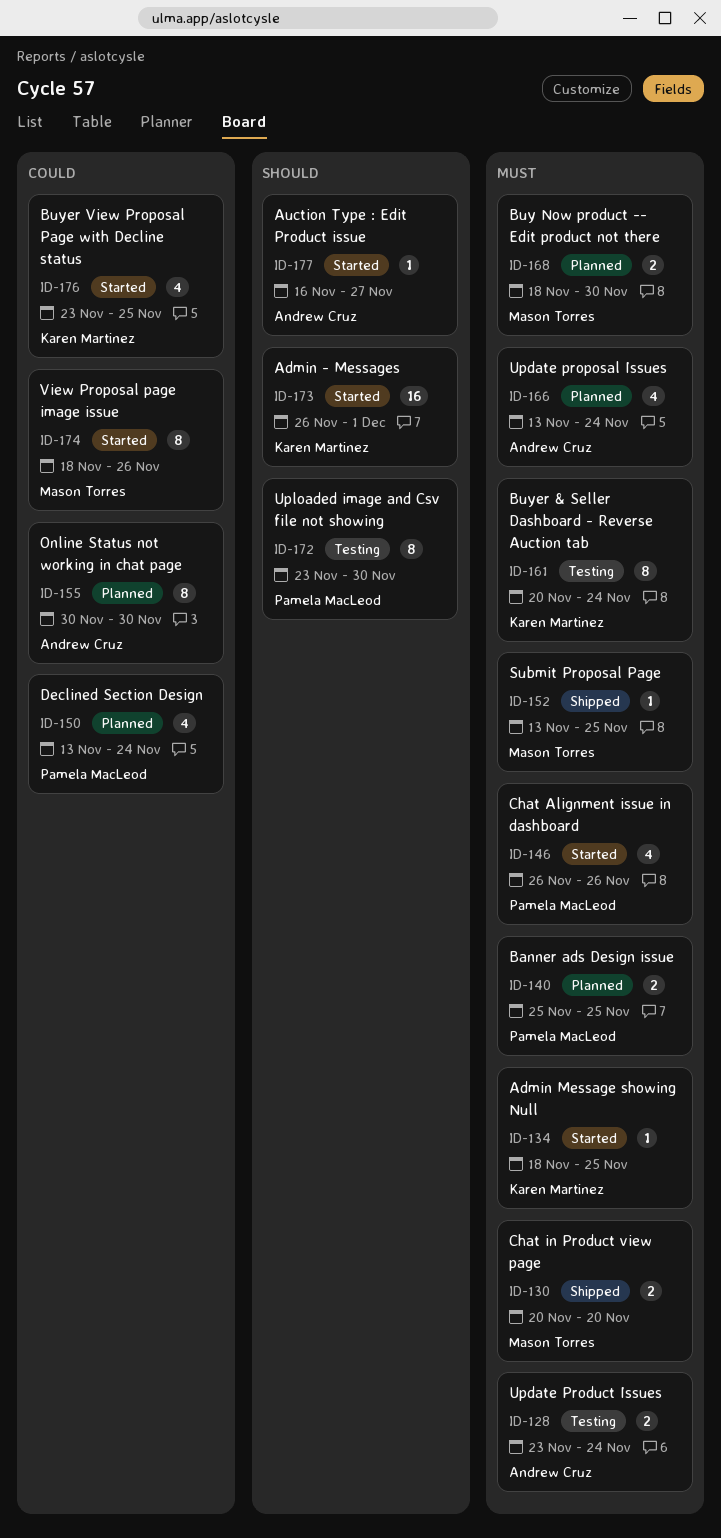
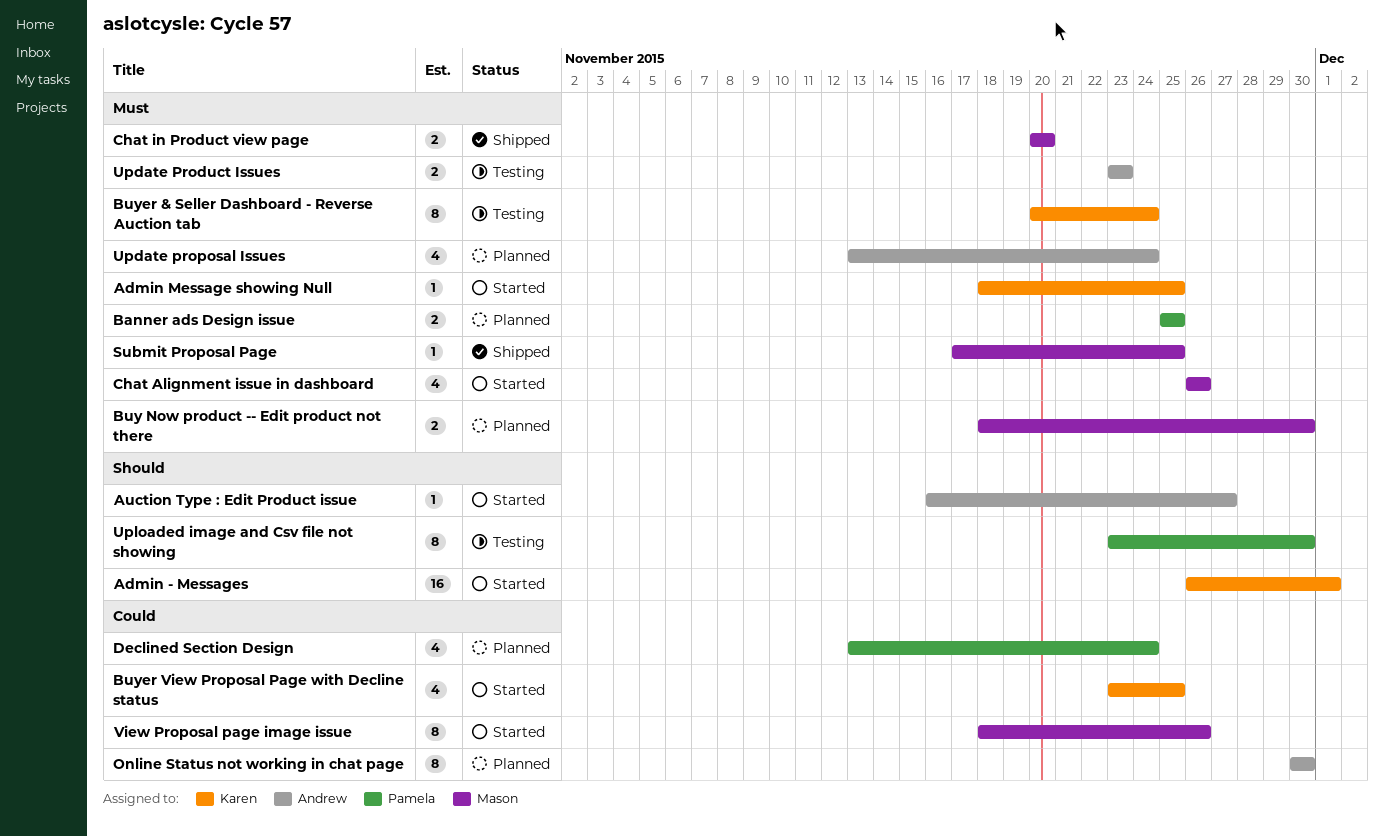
Chat Alignment issue in dashboard, owner: Pamela MacLeod -> Mason Torres
Submit Proposal Page, start: Nov 13 -> Nov 17
Update Product Issues, due: Nov 24 -> Nov 23

